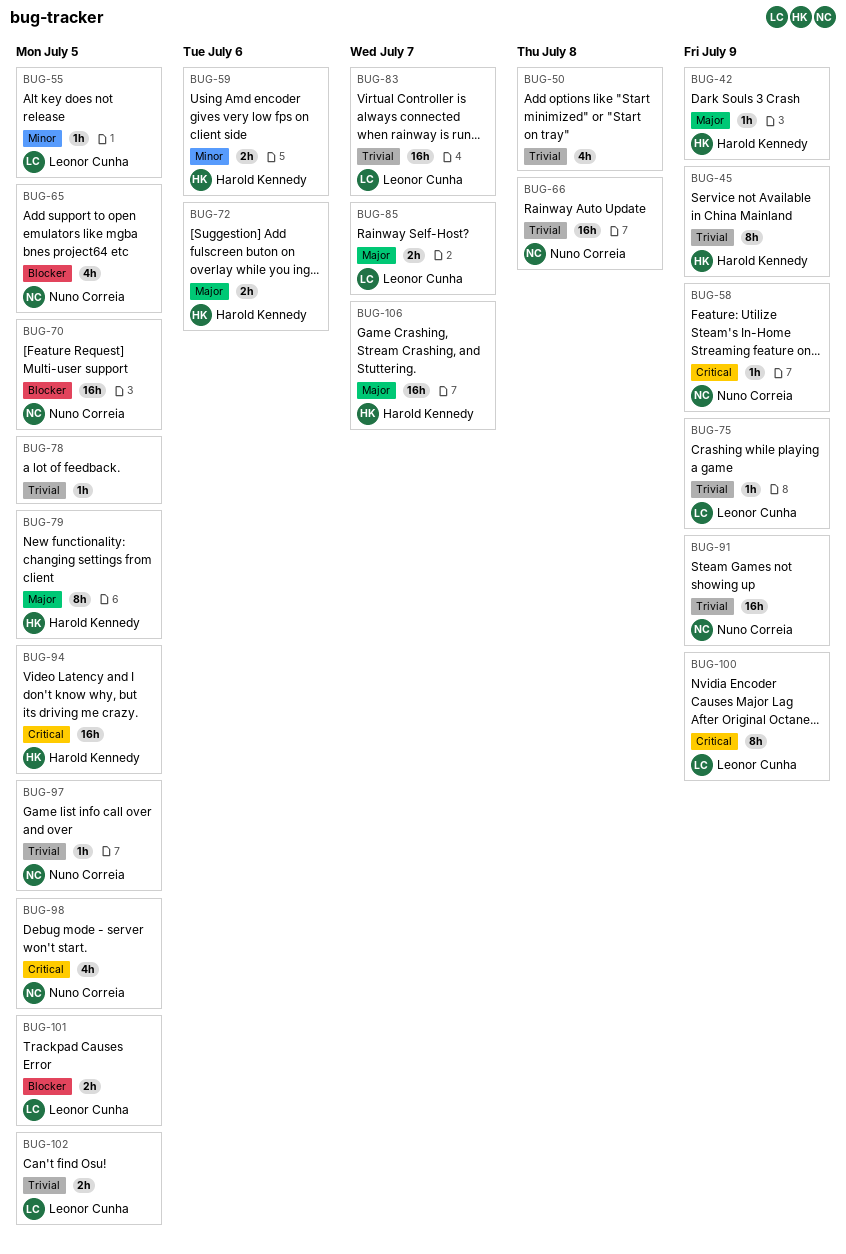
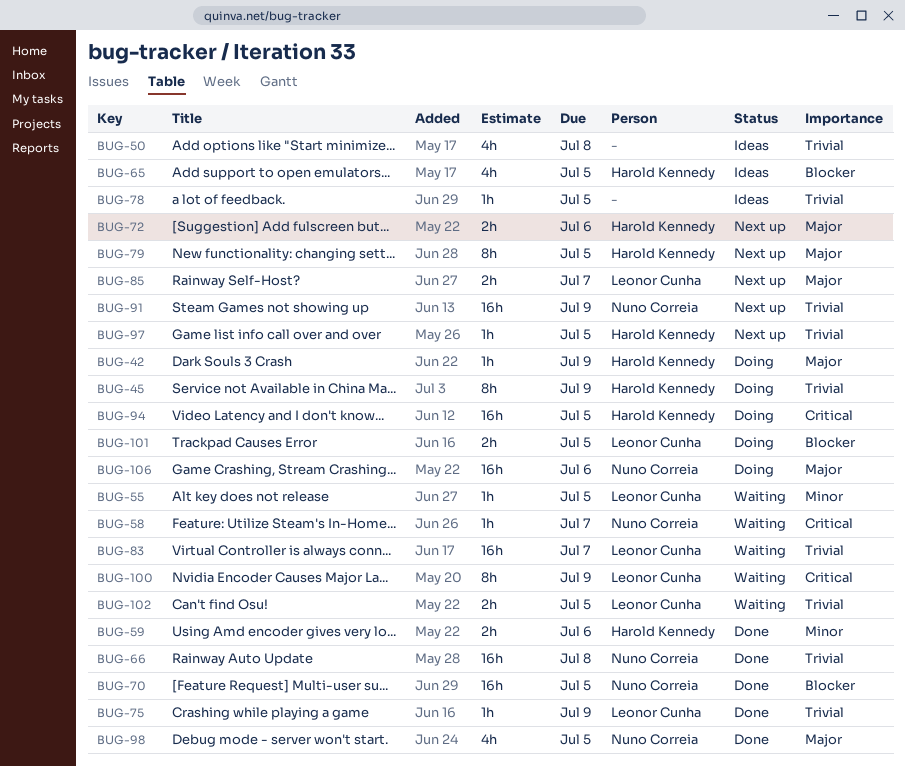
BUG-58, due: Jul 9 -> Jul 7
BUG-65, owner: Nuno Correia -> Harold Kennedy
BUG-97, owner: Nuno Correia -> Harold Kennedy
BUG-98, priority: Critical -> Major
BUG-106, owner: Harold Kennedy -> Nuno Correia
BUG-106, due: Jul 7 -> Jul 6

